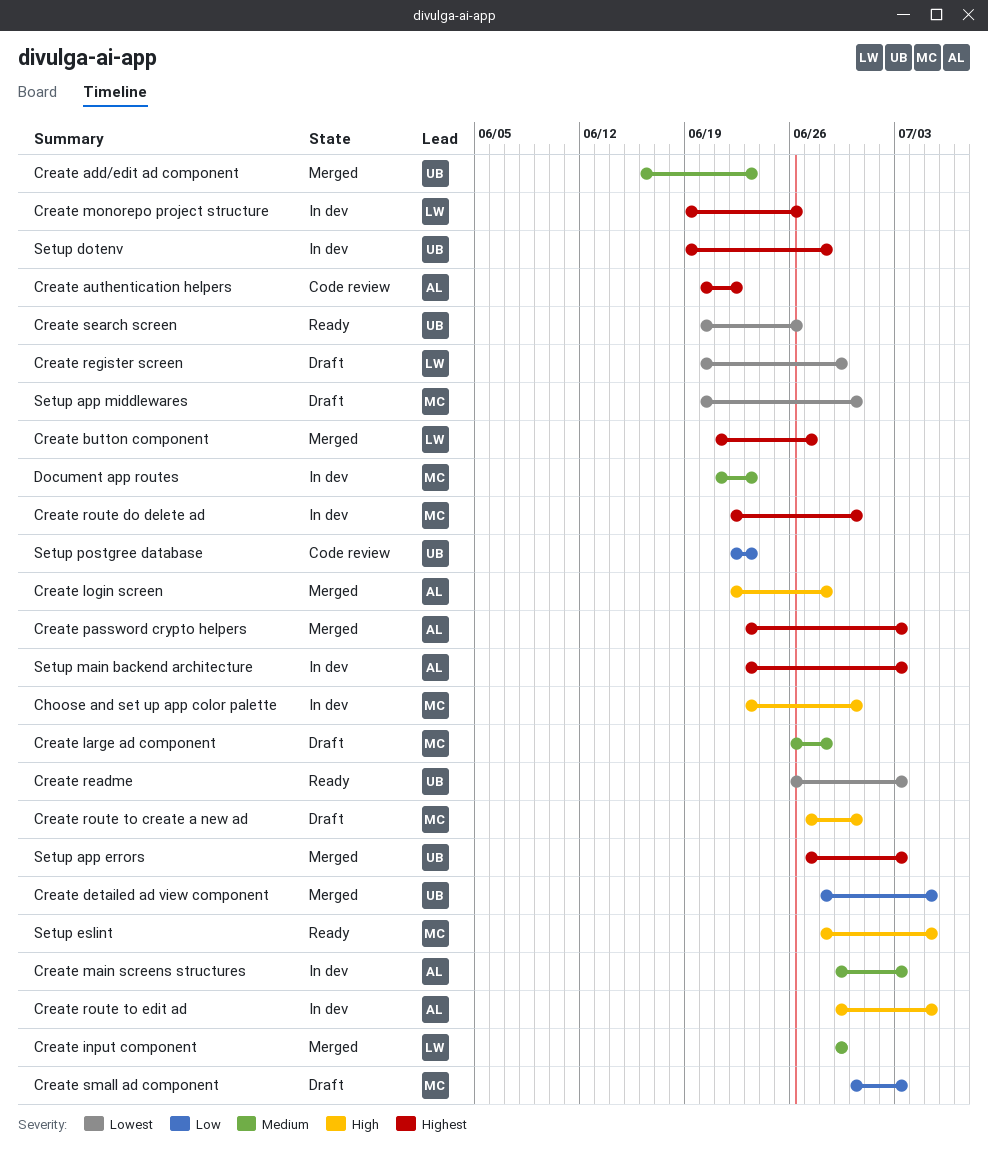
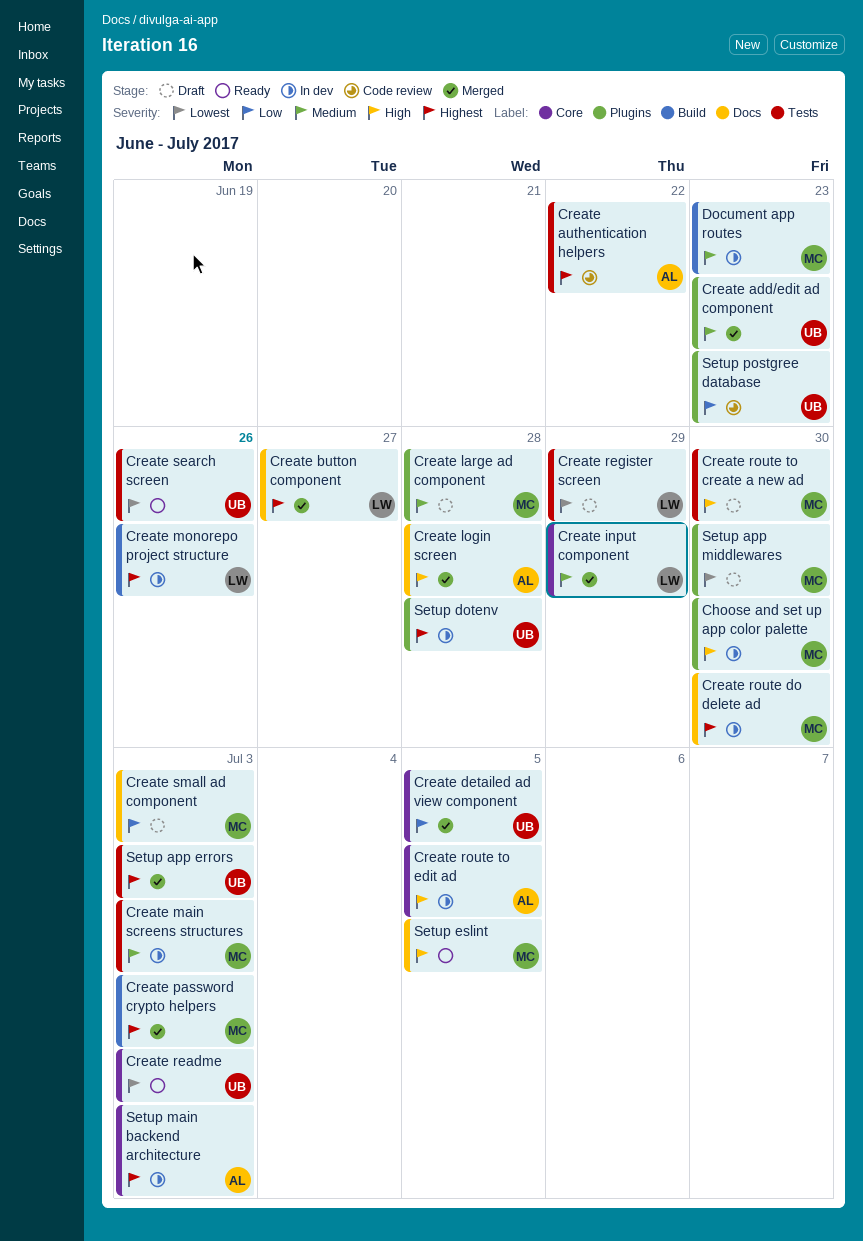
Create main screens structures, owner: AL -> MC
Create password crypto helpers, owner: AL -> MC

